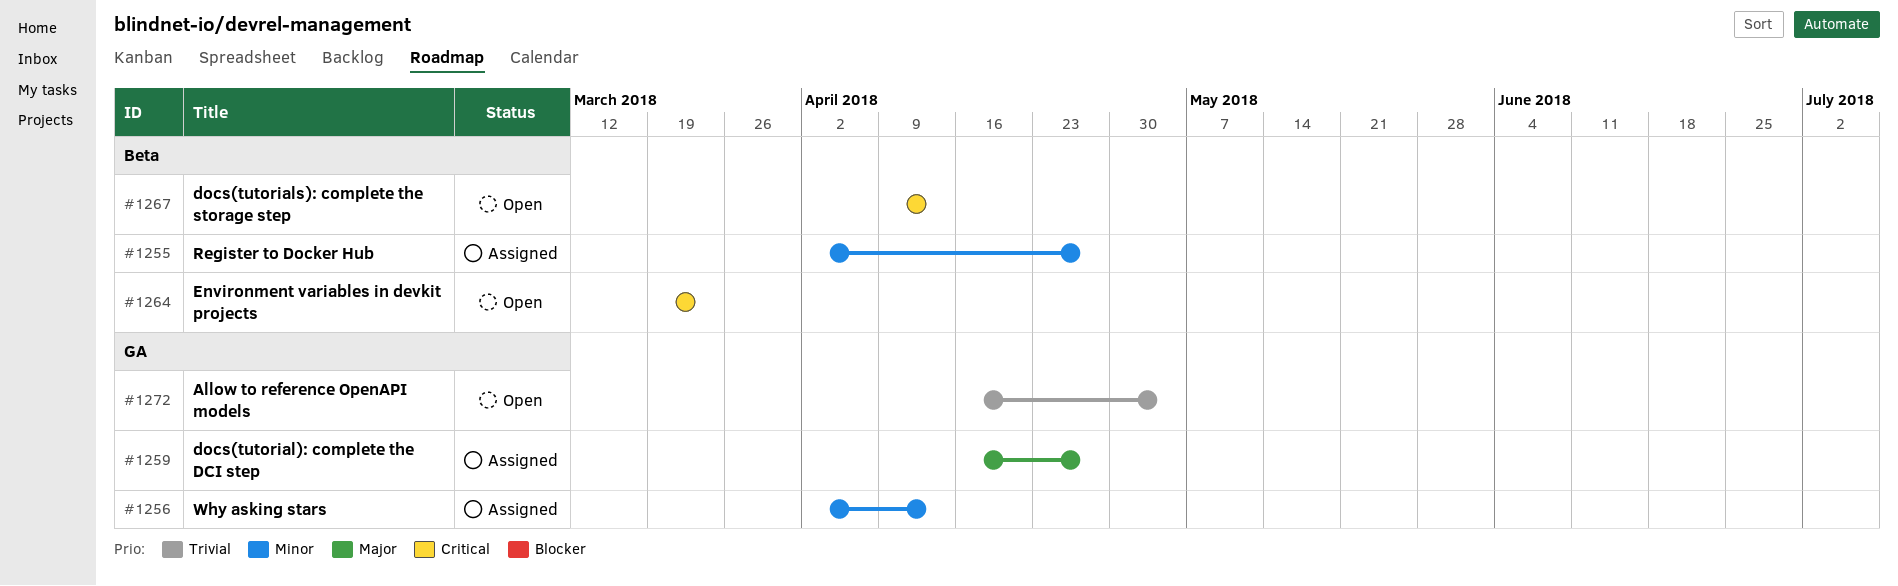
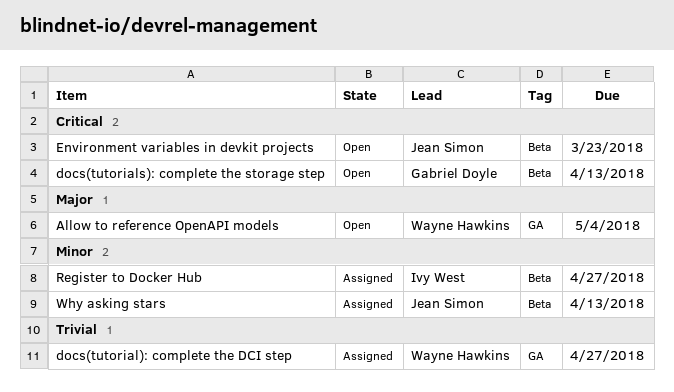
Allow to reference OpenAPI models, priority: Trivial -> Major
docs(tutorial): complete the DCI step, priority: Major -> Trivial
Why asking stars, label: GA -> Beta

